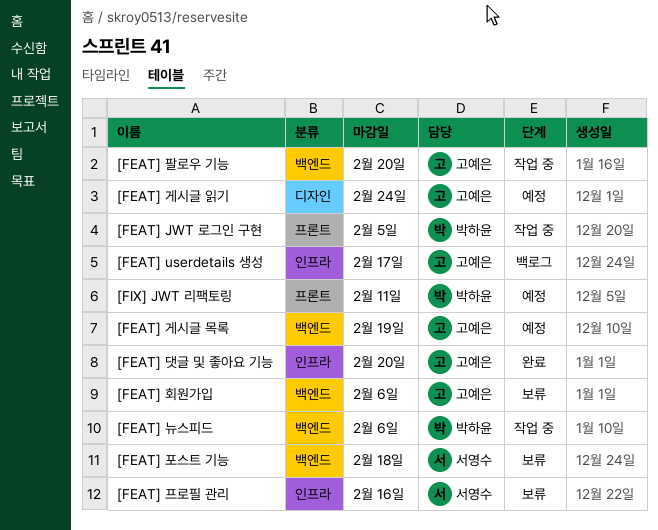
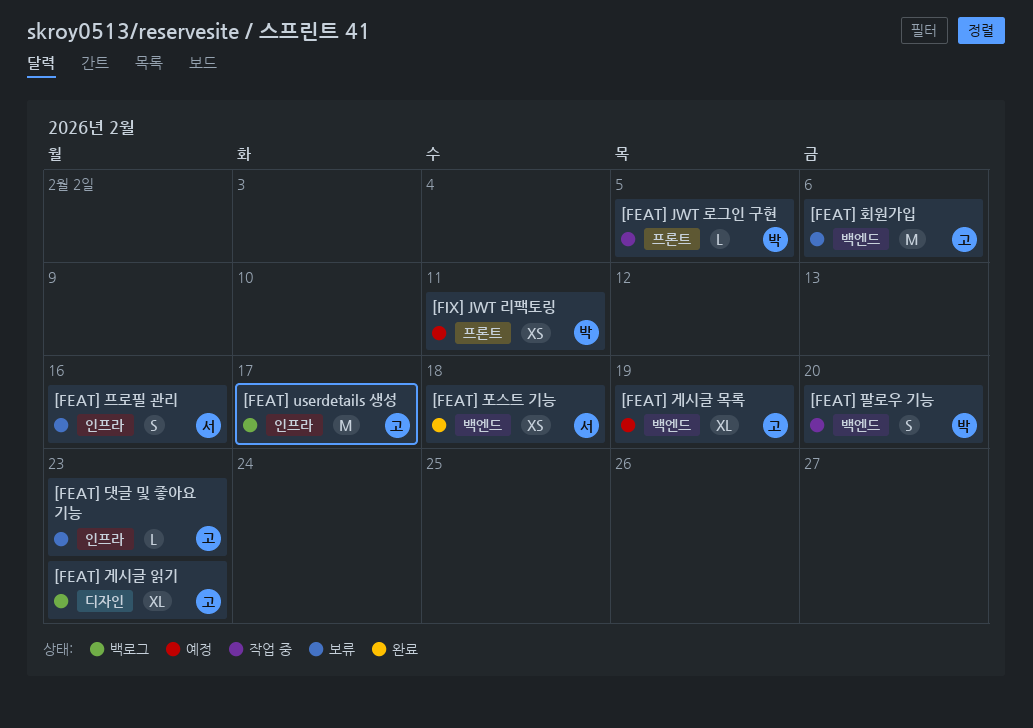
[FEAT] 게시글 읽기, status: 예정 -> 백로그
[FEAT] 게시글 읽기, due: Feb 24 -> Feb 23
[FEAT] 뉴스피드: present -> none
[FEAT] 댓글 및 좋아요 기능, status: 완료 -> 보류
[FEAT] 댓글 및 좋아요 기능, due: Feb 20 -> Feb 23
[FEAT] 팔로우 기능, owner: 고예은 -> 박하윤
[FEAT] 포스트 기능, status: 보류 -> 완료

